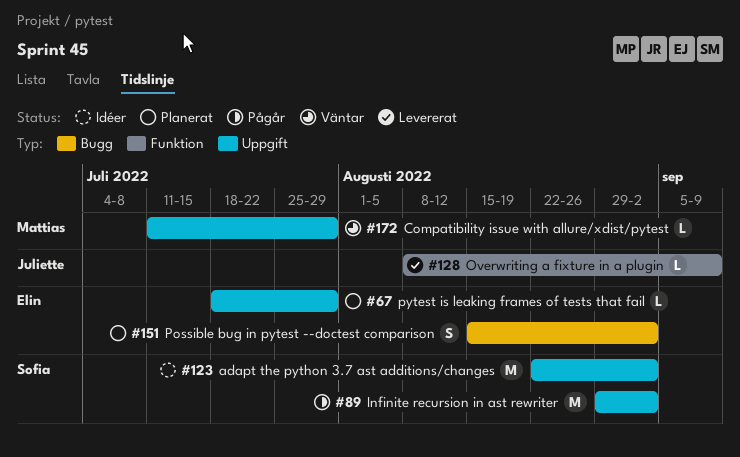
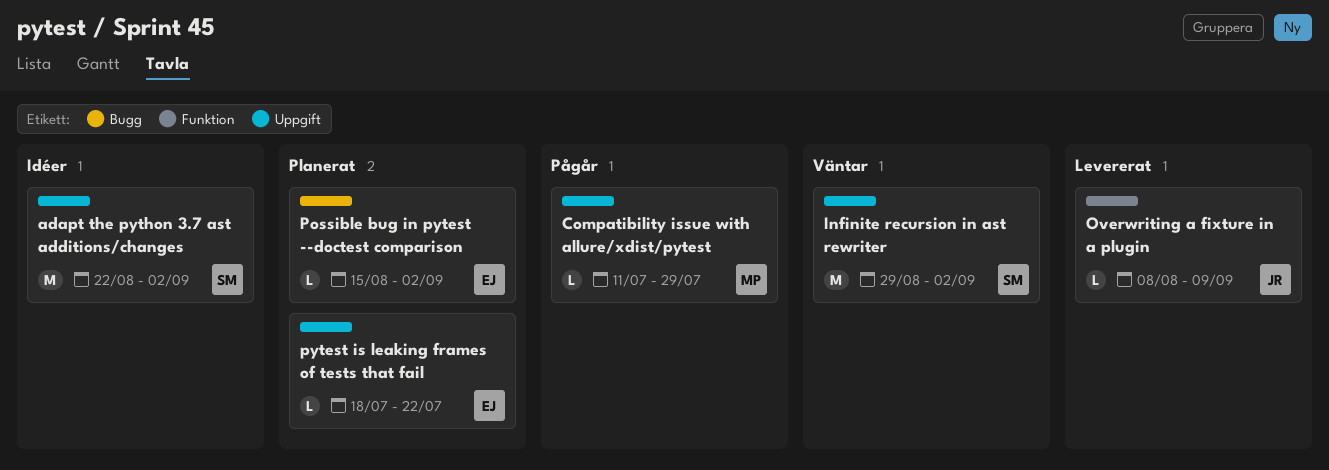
Compatibility issue with allure/xdist/pytest, status: Väntar -> Pågår
Infinite recursion in ast rewriter, status: Pågår -> Väntar
Possible bug in pytest --doctest comparison, estimate: S -> L
pytest is leaking frames of tests that fail, due: Jul 29 -> Jul 22

